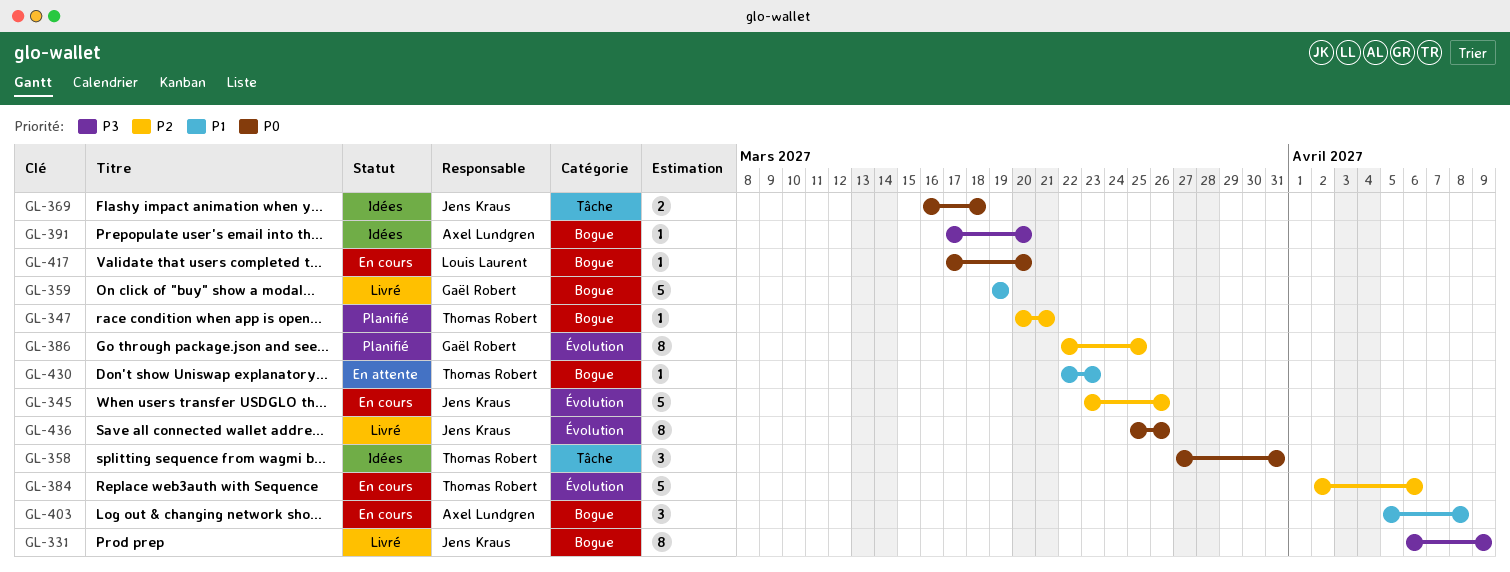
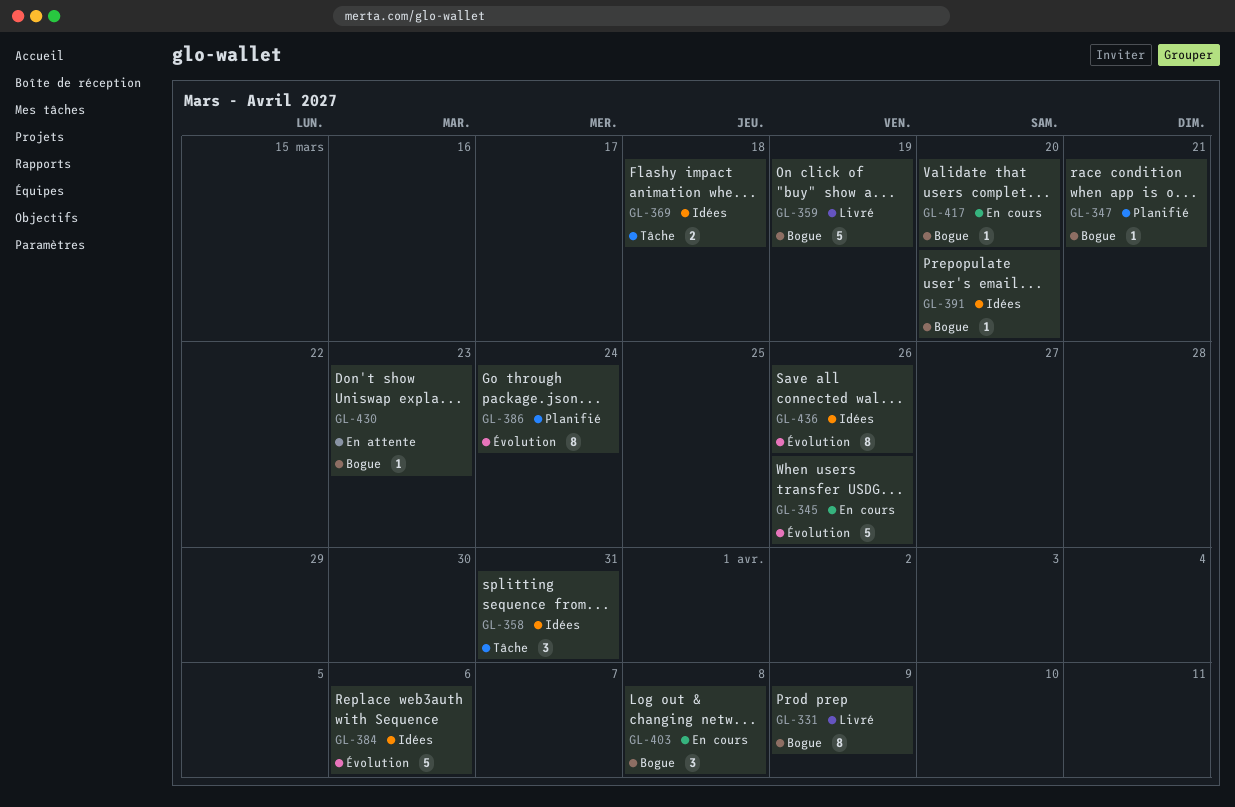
GL-384, status: En cours -> Idées
GL-386, due: Mar 25 -> Mar 24
GL-436, status: Livré -> Idées

